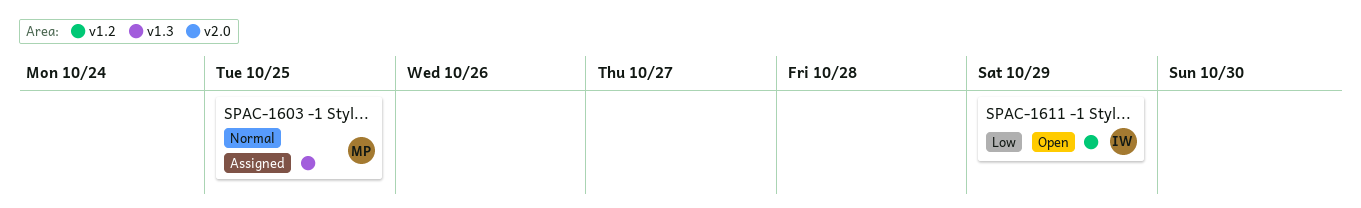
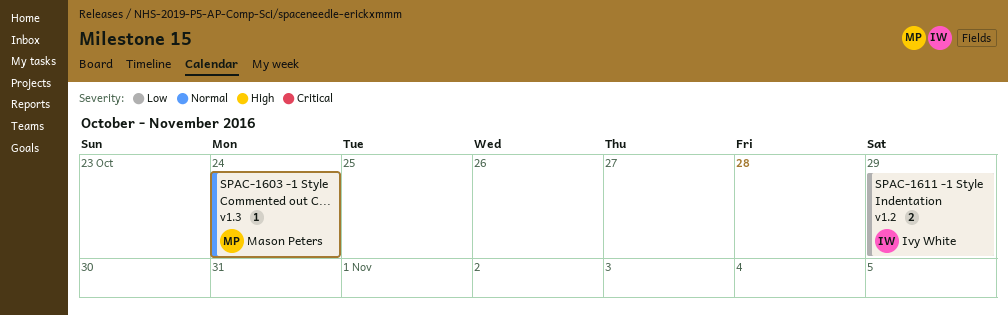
SPAC-1603, due: Oct 25 -> Oct 24

